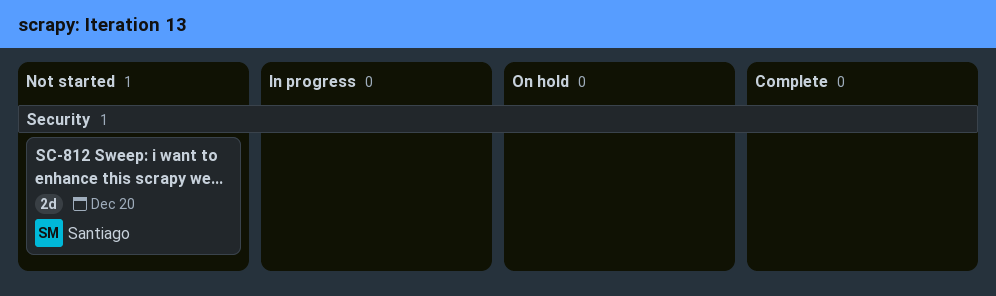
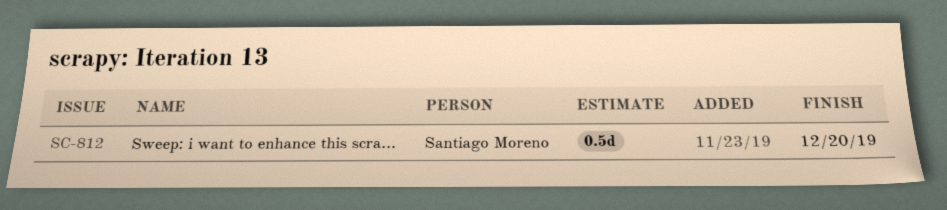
SC-812, estimate: 2d -> 0.5d

